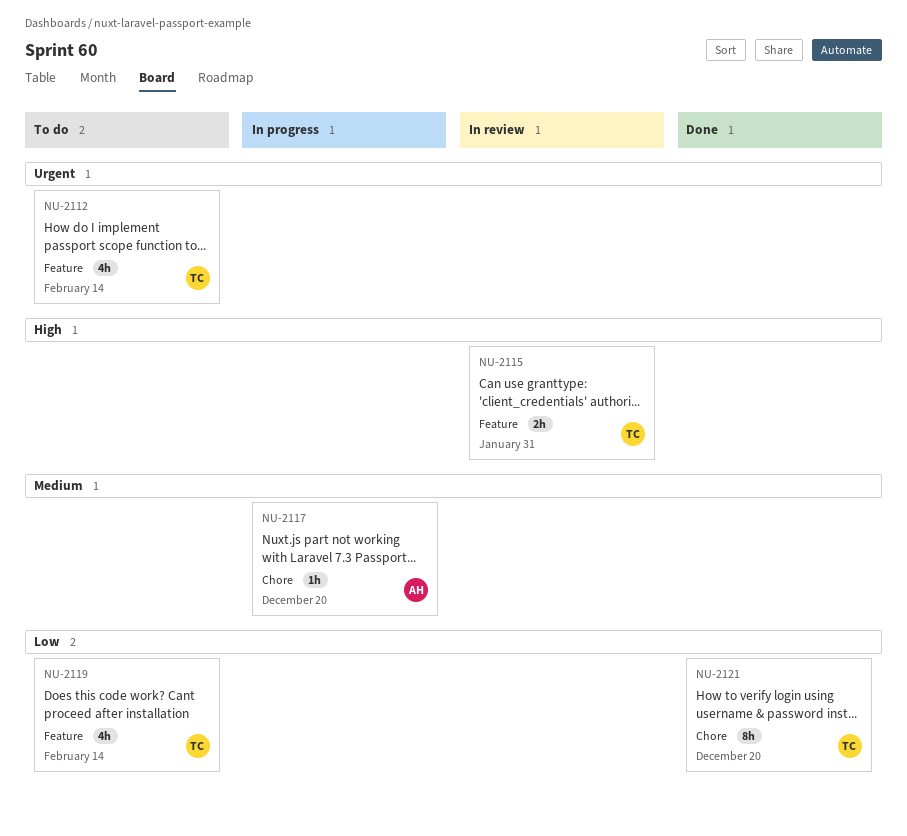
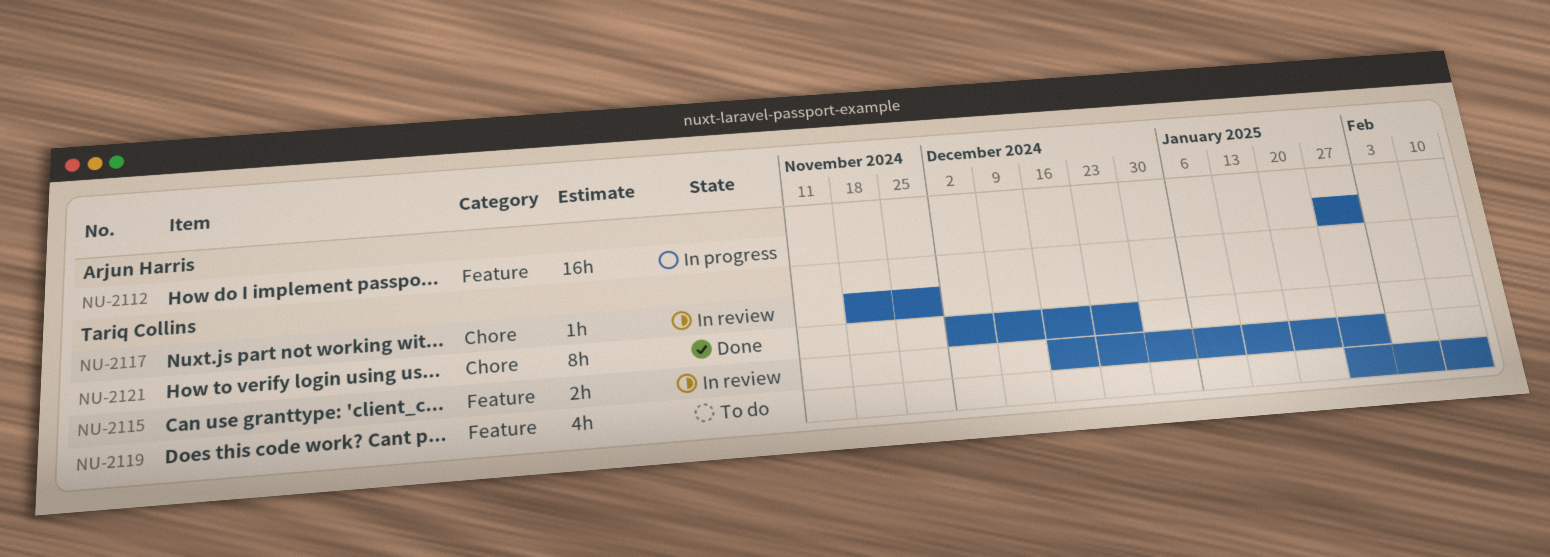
NU-2112, status: To do -> In progress
NU-2112, owner: Tariq Collins -> Arjun Harris
NU-2112, estimate: 4h -> 16h
NU-2112, due: Feb 14 -> Jan 31
NU-2117, status: In progress -> In review
NU-2117, owner: Arjun Harris -> Tariq Collins
NU-2117, due: Dec 20 -> Nov 29
NU-2121, due: Dec 20 -> Dec 27

